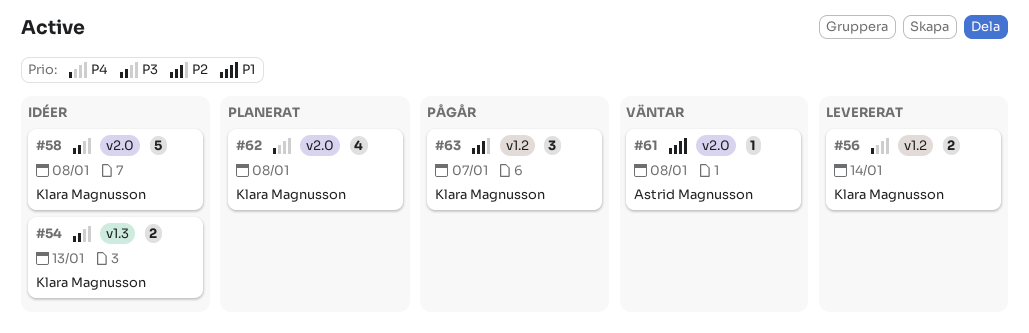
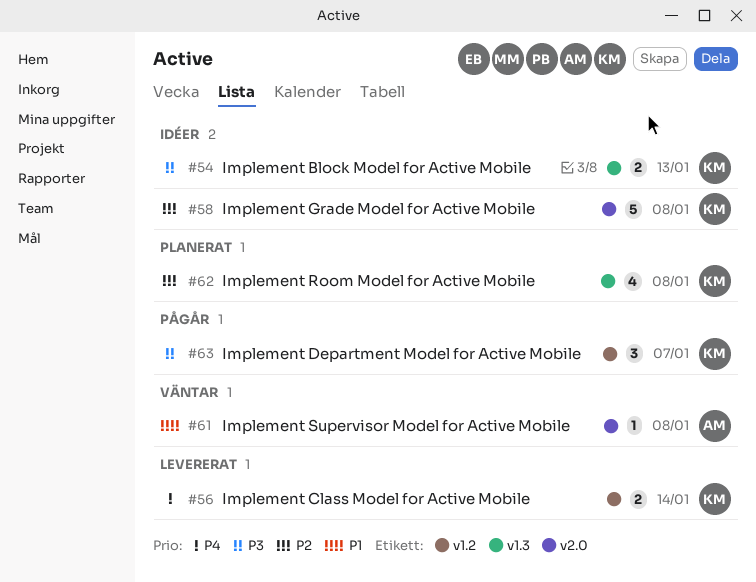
#58, priority: P3 -> P2
#62, priority: P4 -> P2
#62, label: v2.0 -> v1.3
#63, priority: P2 -> P3

